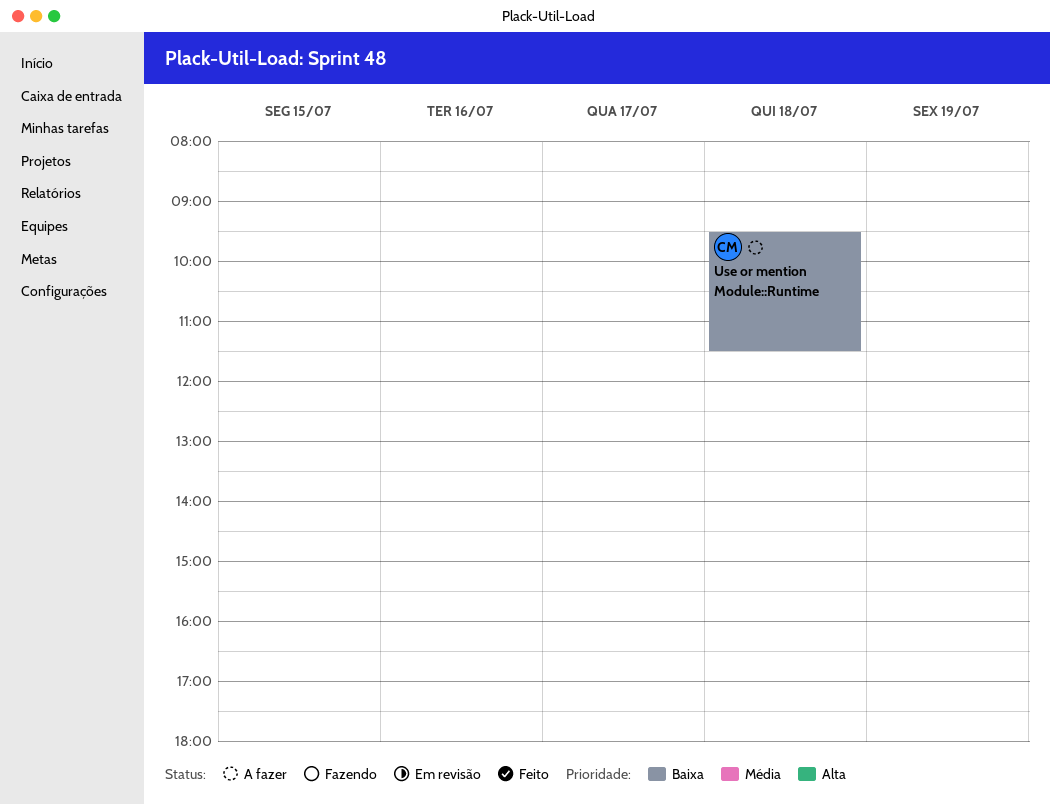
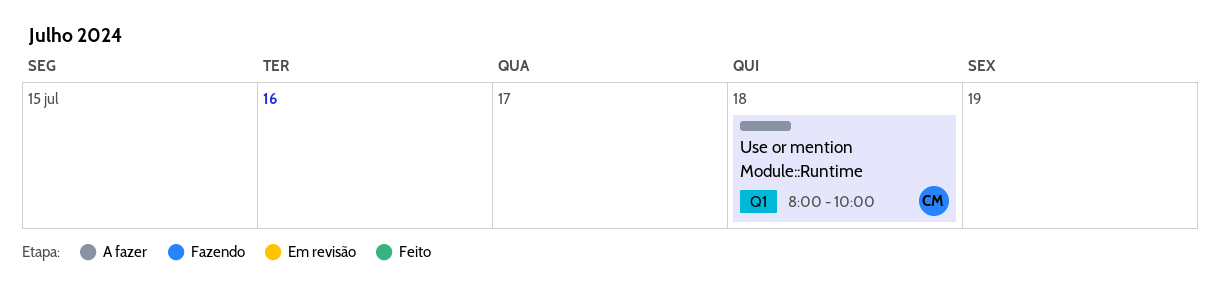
Use or mention Module::Runtime, begins: 09:30 -> 08:00
Use or mention Module::Runtime, ends: 11:30 -> 10:00

